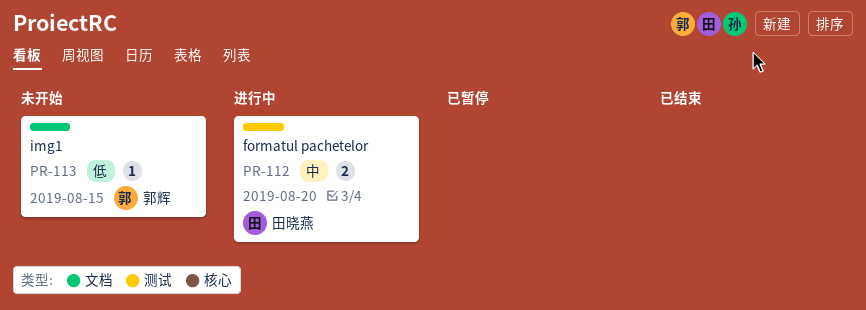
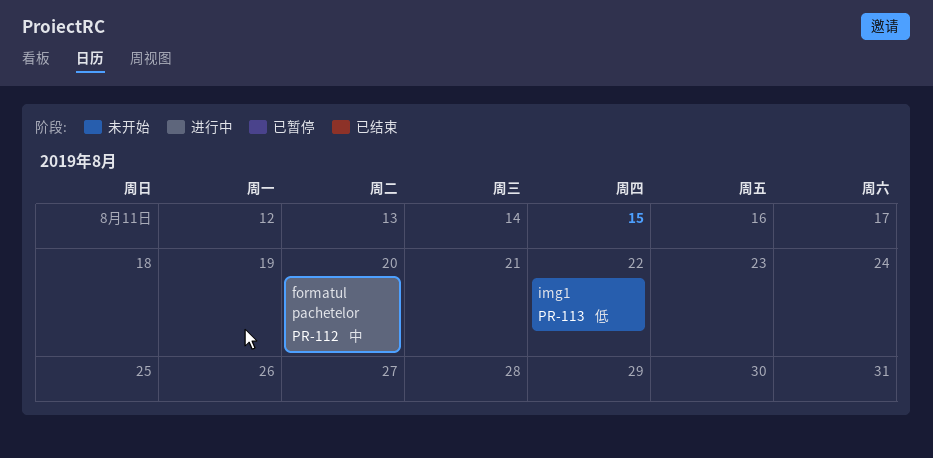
PR-113, due: Aug 15 -> Aug 22

